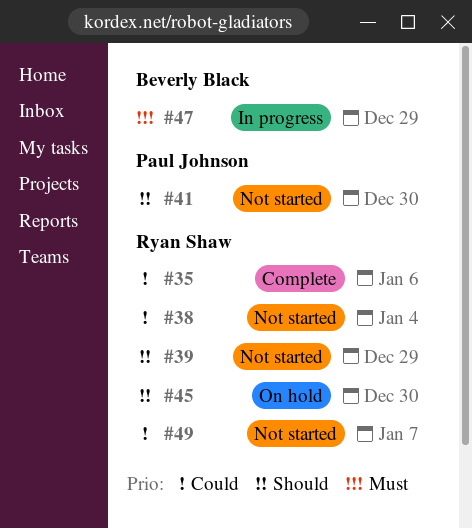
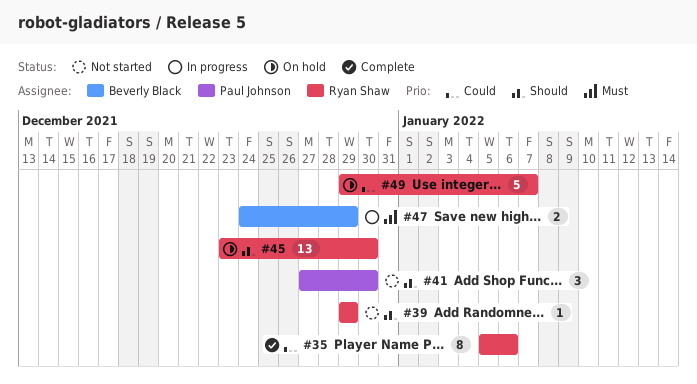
#38: present -> none
#49, status: Not started -> On hold

